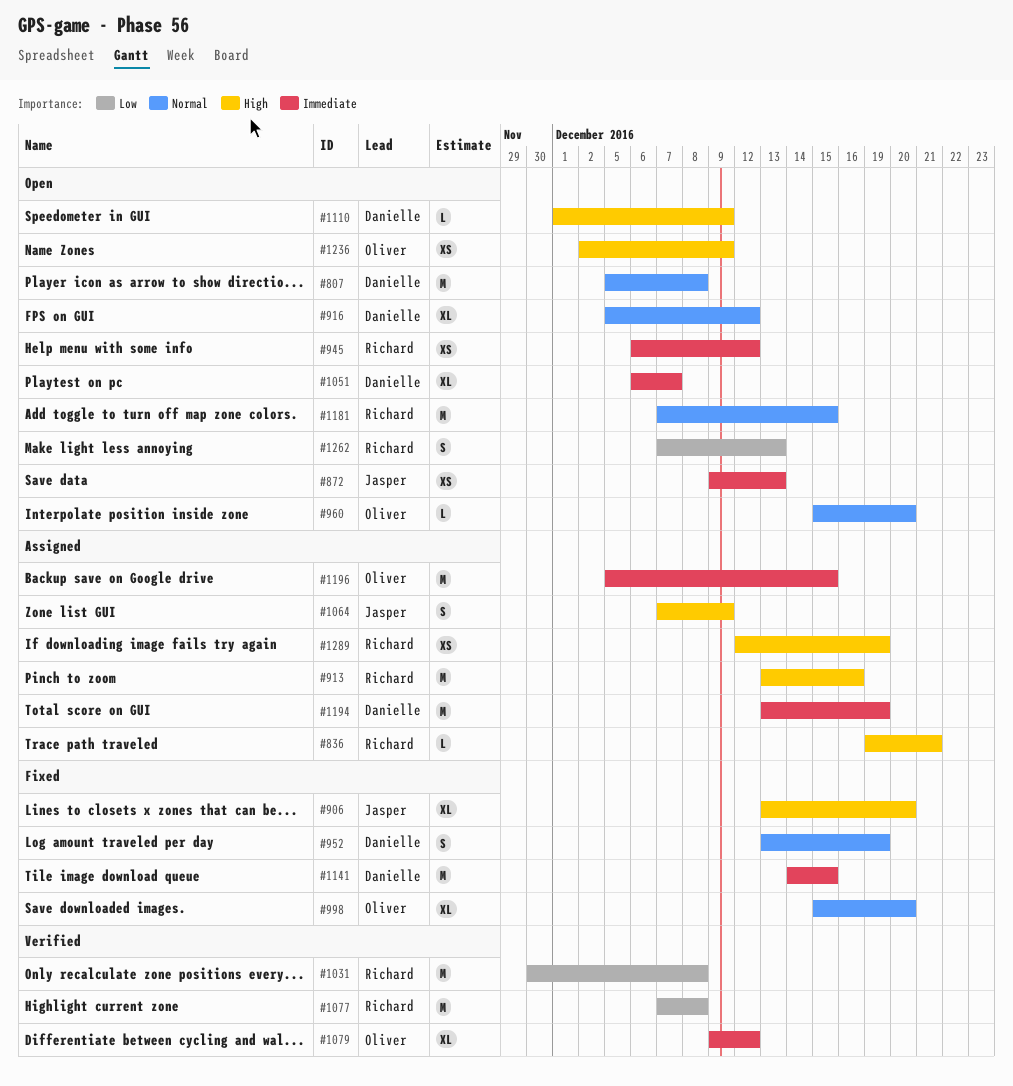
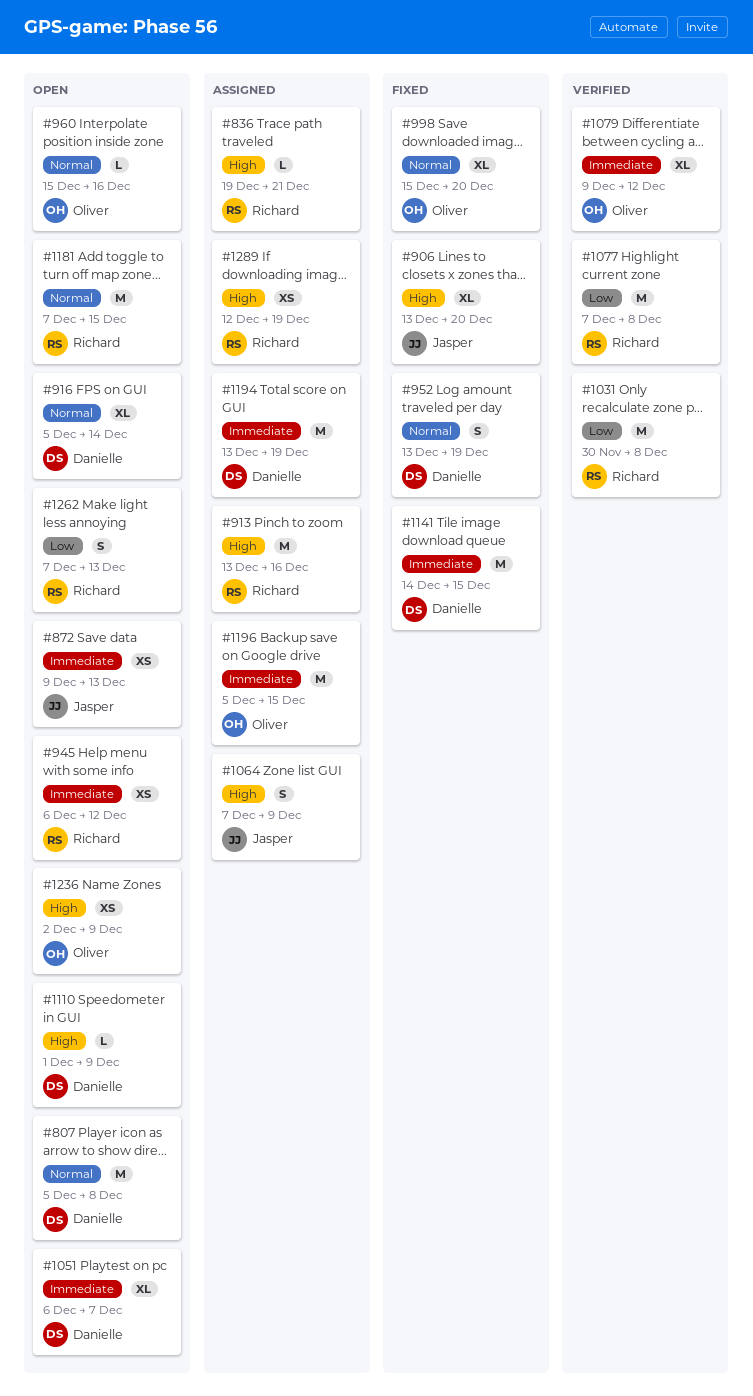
#916, due: Dec 12 -> Dec 14
#960, due: Dec 20 -> Dec 16

